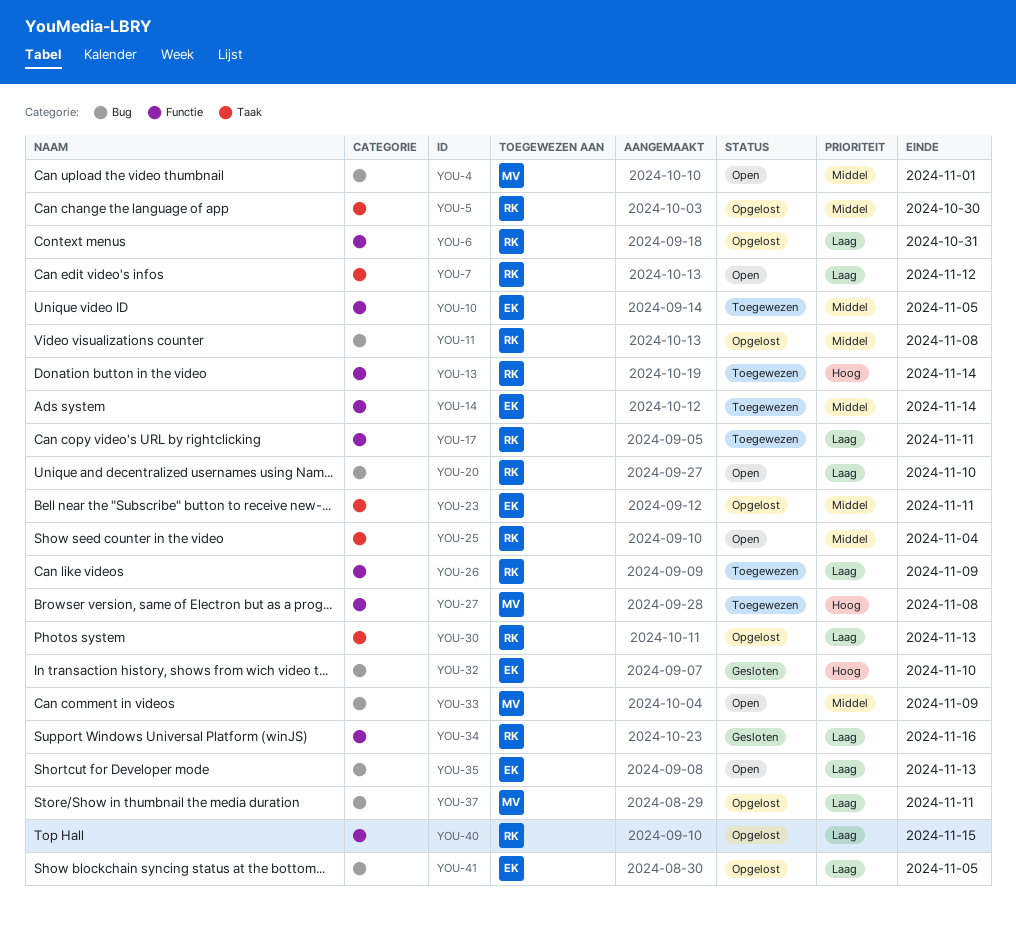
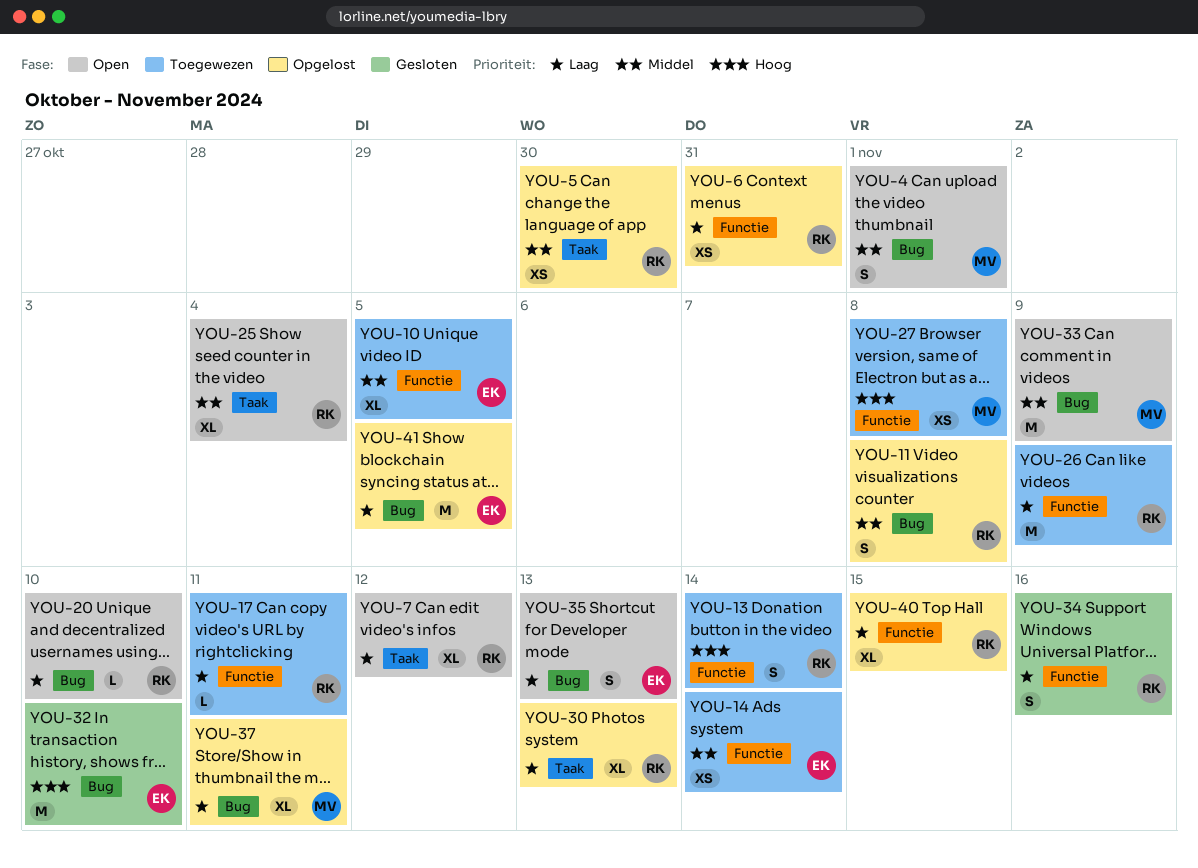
YOU-23: present -> none

